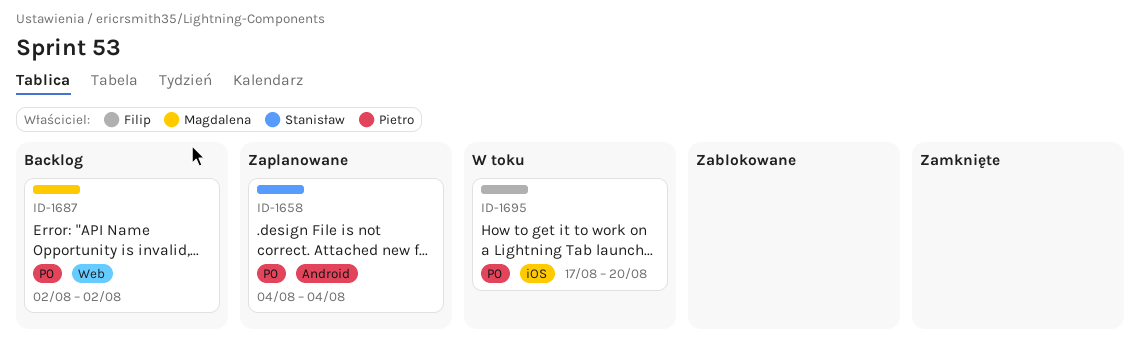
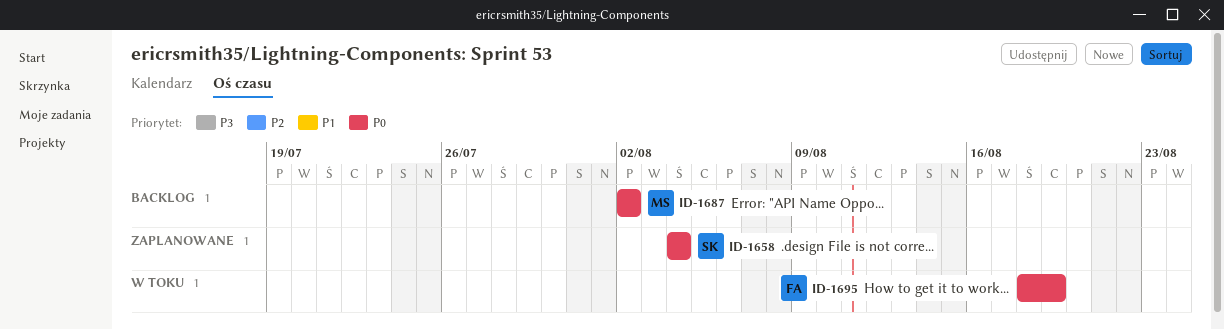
ID-1695, start: Aug 17 -> Aug 18
ID-1695, due: Aug 20 -> Aug 19

